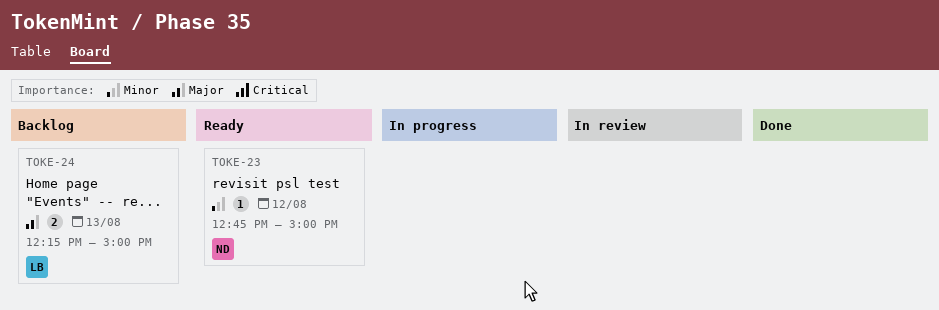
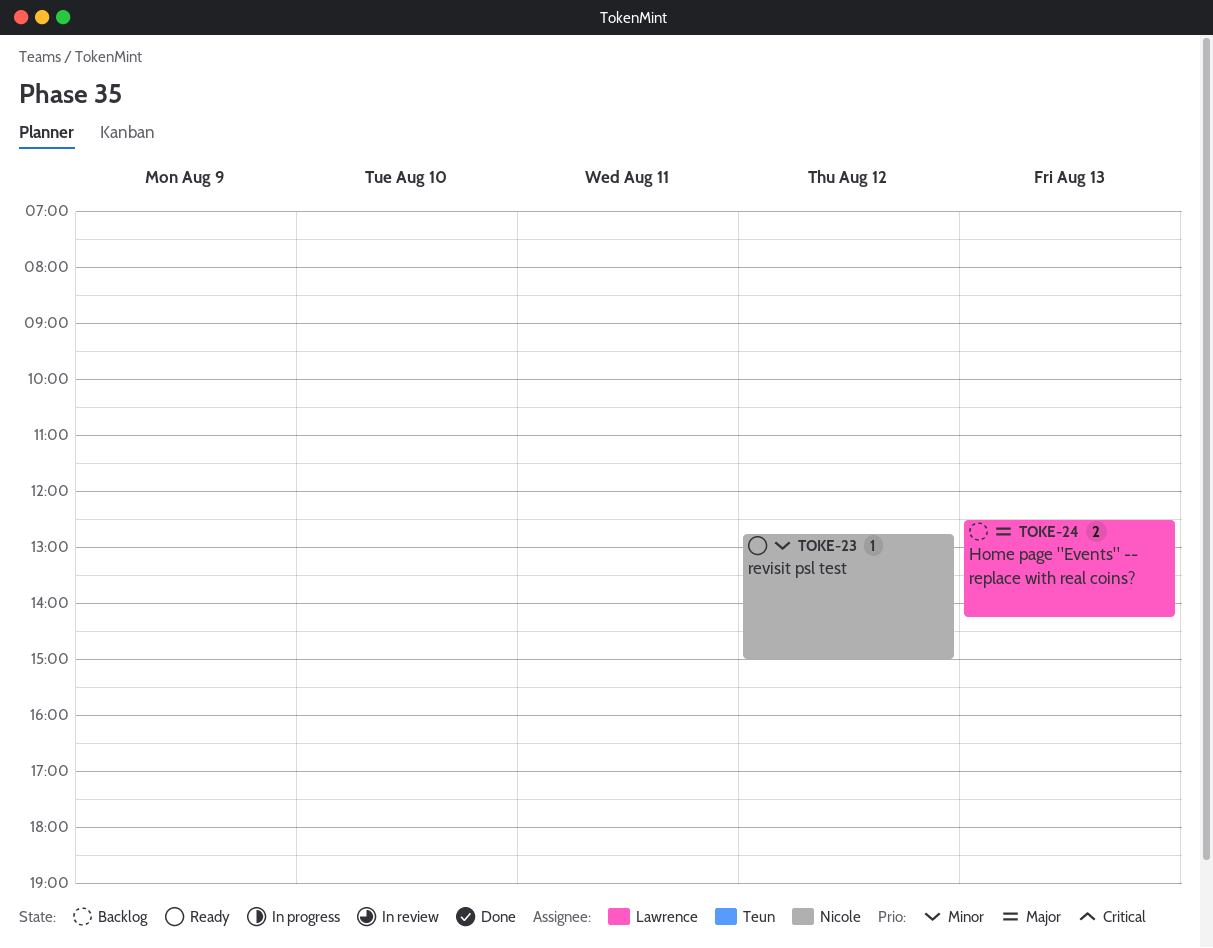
TOKE-24, begins: 12:15 -> 12:30
TOKE-24, ends: 15:00 -> 14:15

